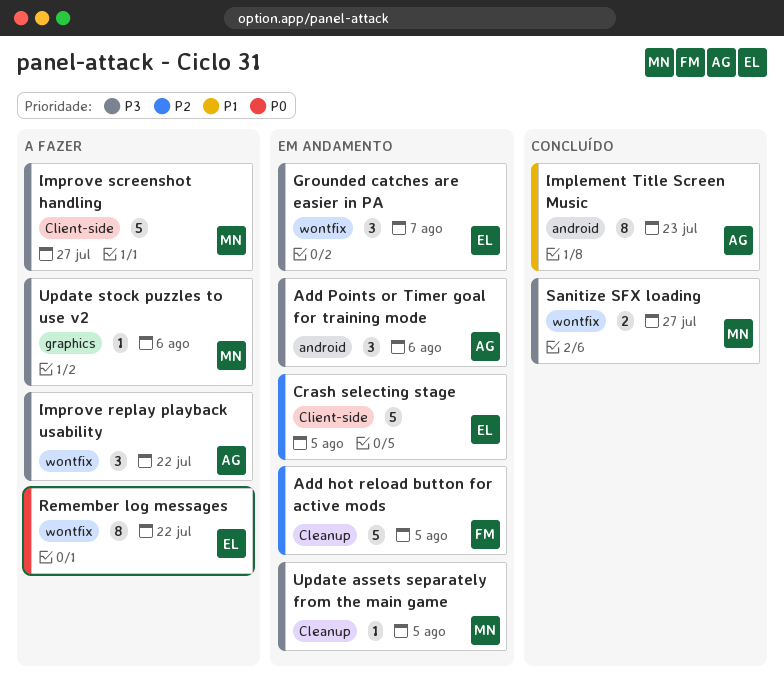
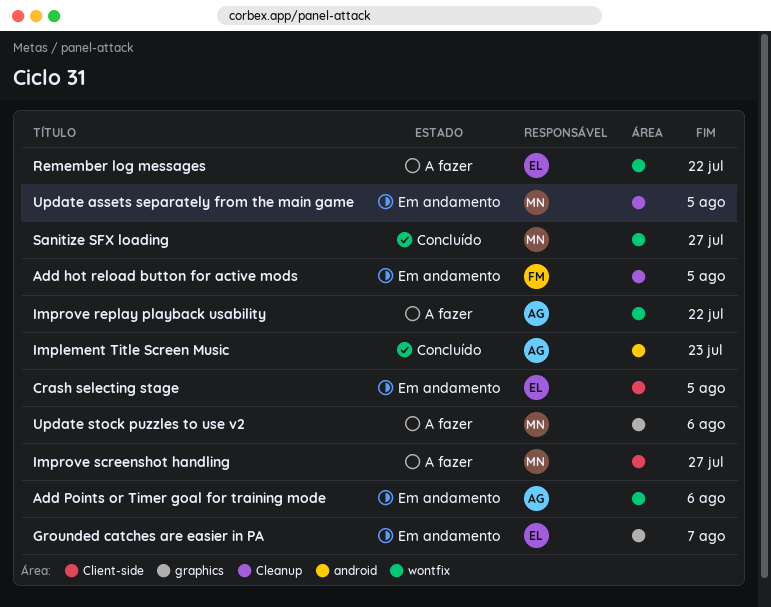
Add Points or Timer goal for training mode, label: android -> wontfix
Grounded catches are easier in PA, label: wontfix -> graphics

